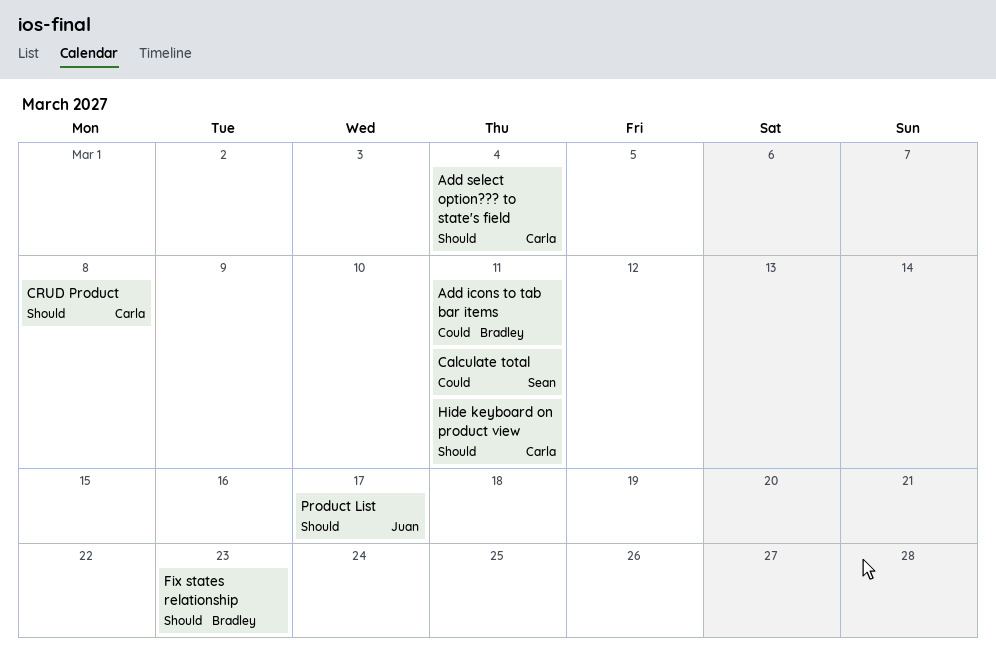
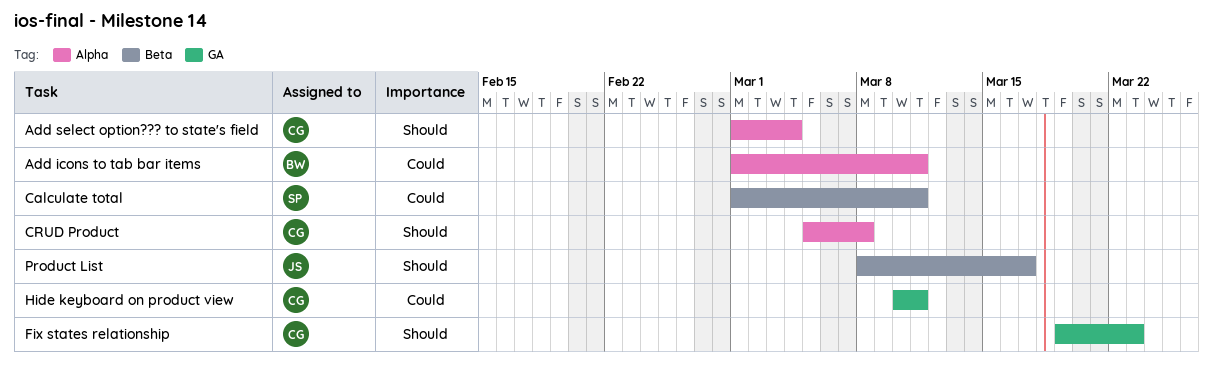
Fix states relationship, owner: Bradley -> Carla
Hide keyboard on product view, priority: Should -> Could

